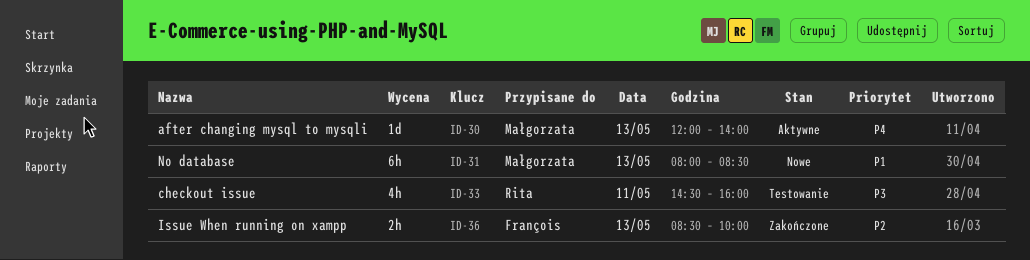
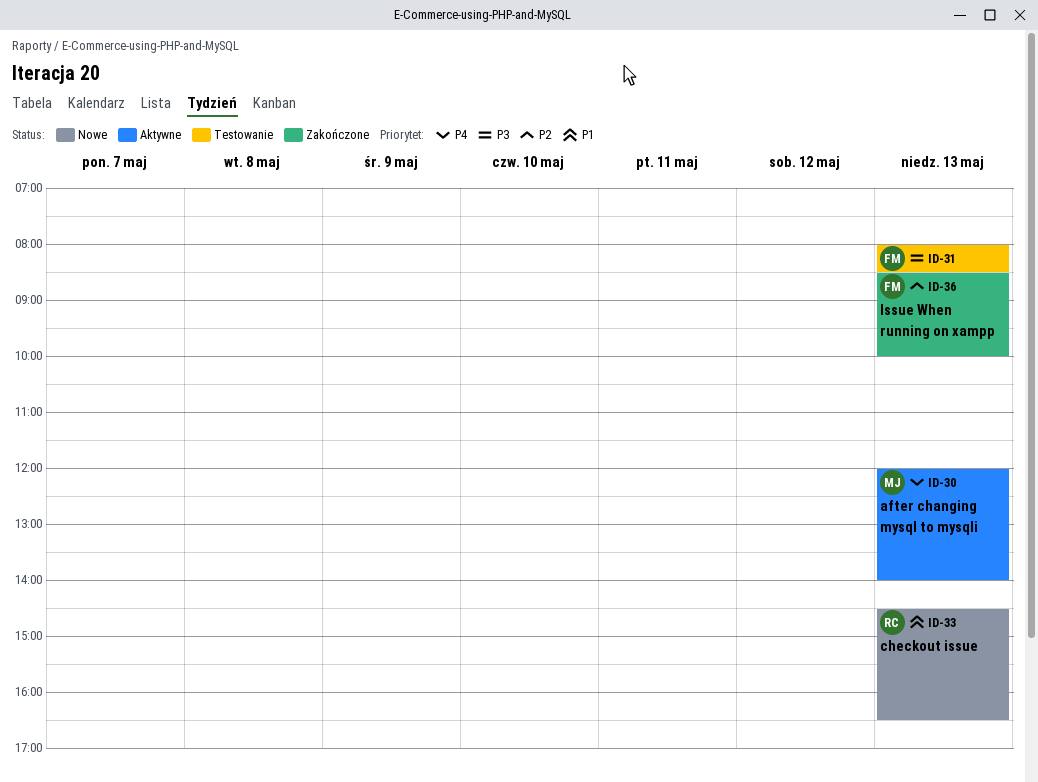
ID-31, status: Nowe -> Testowanie
ID-31, owner: Małgorzata -> François
ID-31, priority: P1 -> P3
ID-33, status: Testowanie -> Nowe
ID-33, priority: P3 -> P1
ID-33, day: May 11 -> May 13
ID-33, ends: 16:00 -> 16:30

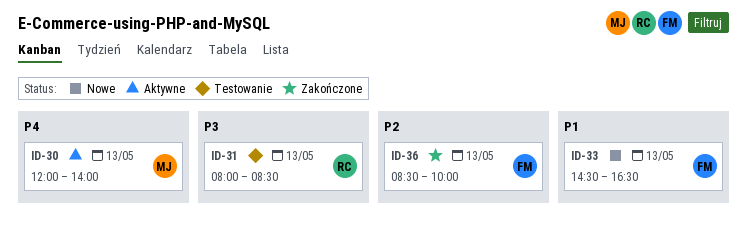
ID-31, owner: FM -> RC
ID-33, owner: RC -> FM

